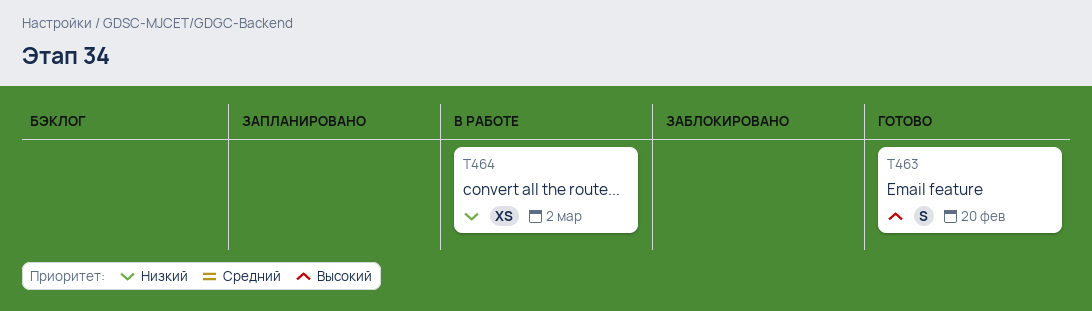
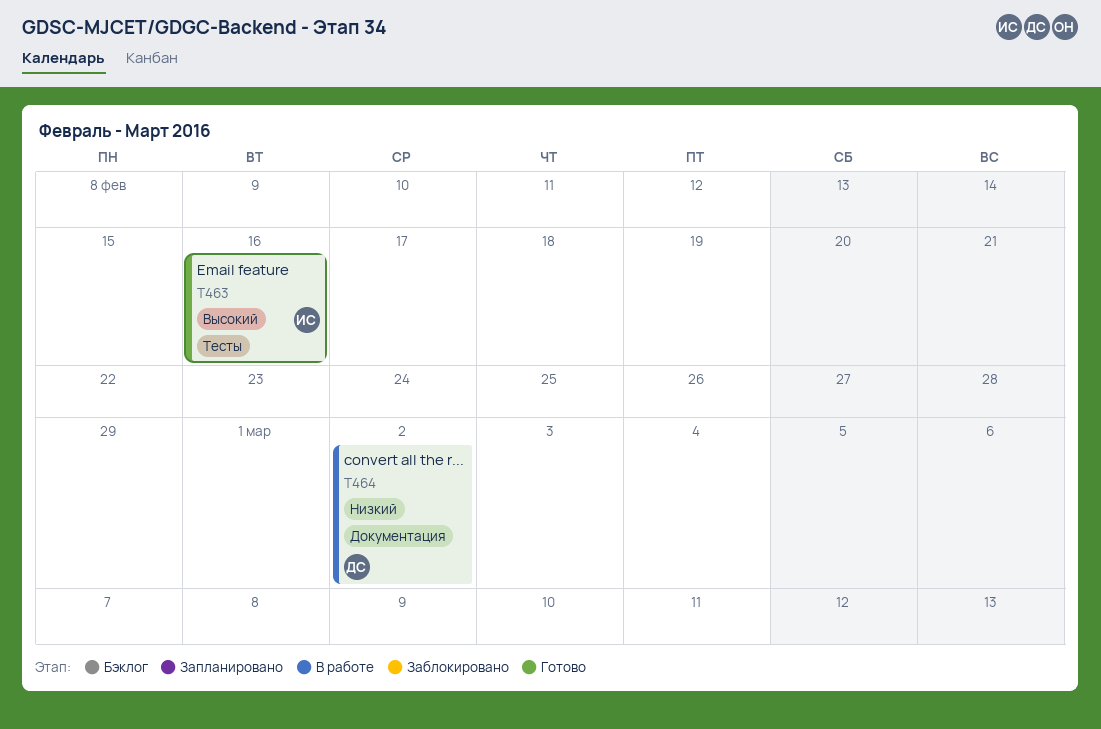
T463, due: Feb 20 -> Feb 16

